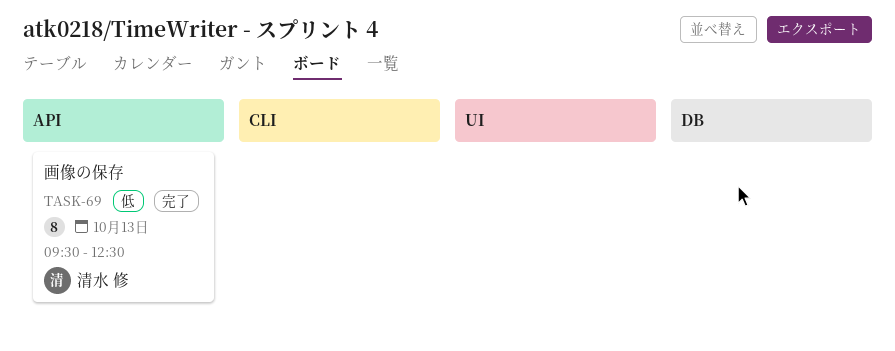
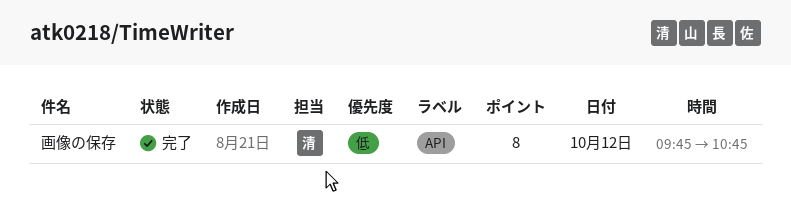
画像の保存, day: Oct 13 -> Oct 12
画像の保存, begins: 09:30 -> 09:45
画像の保存, ends: 12:30 -> 10:45

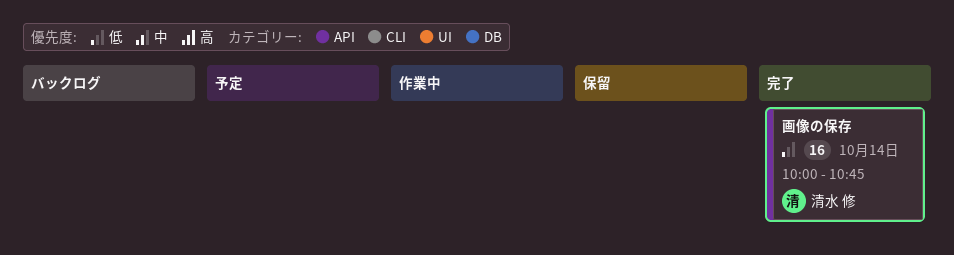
画像の保存, estimate: 8 -> 16
画像の保存, day: Oct 12 -> Oct 14
画像の保存, begins: 09:45 -> 10:00

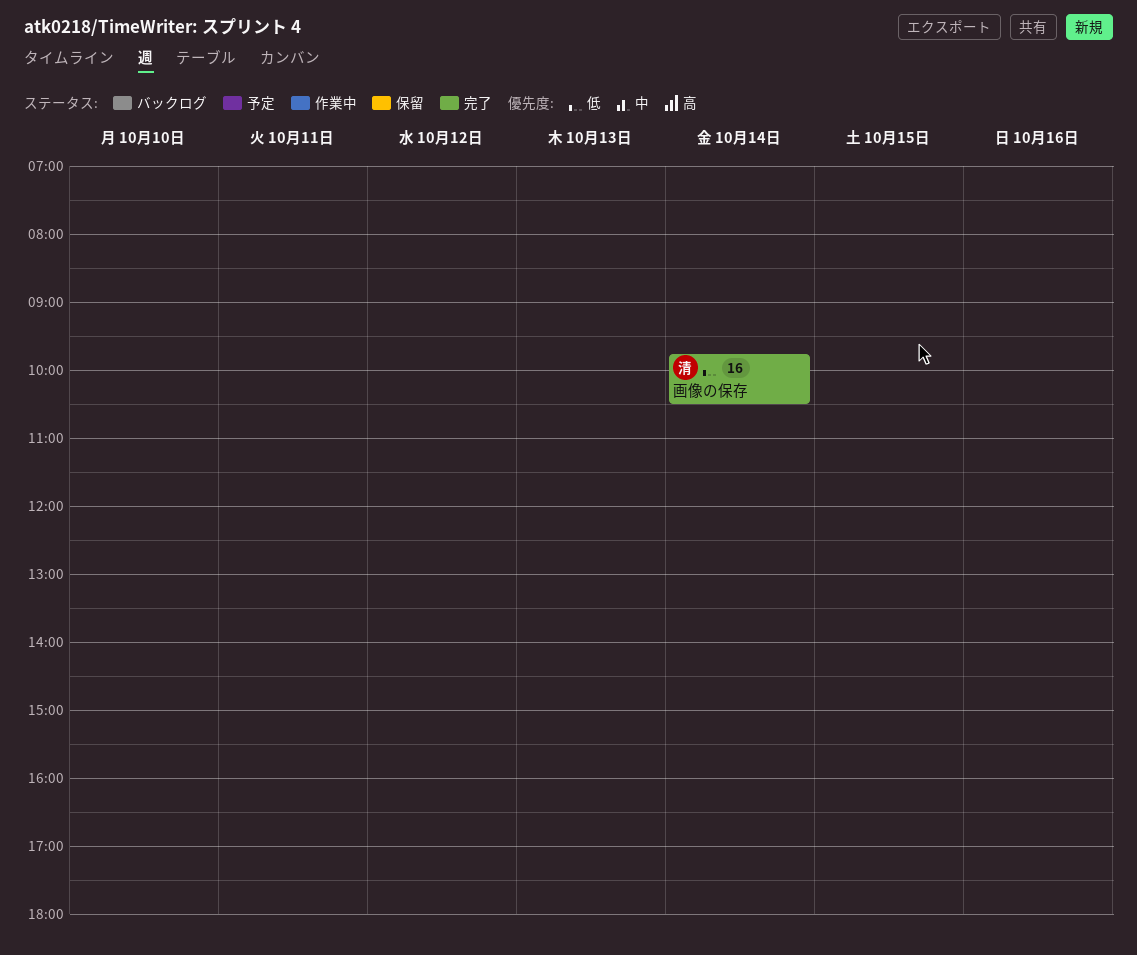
画像の保存, begins: 10:00 -> 09:45
画像の保存, ends: 10:45 -> 10:30

